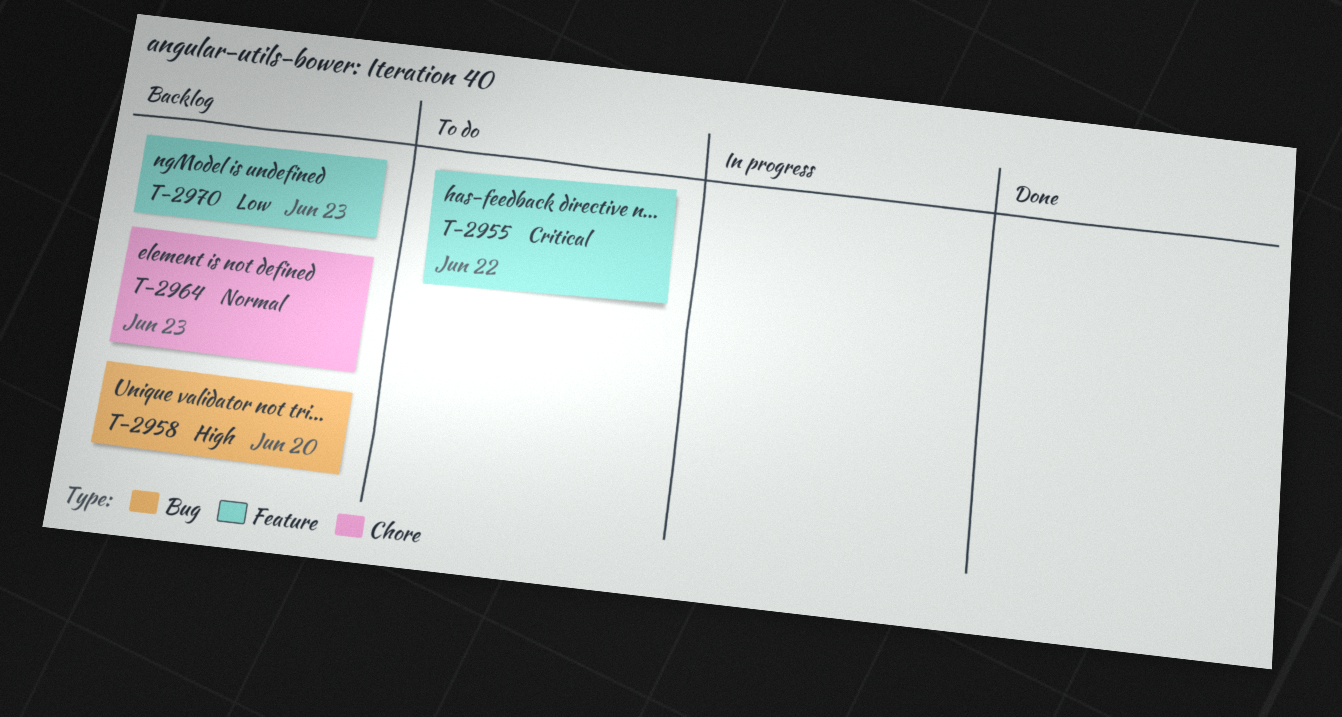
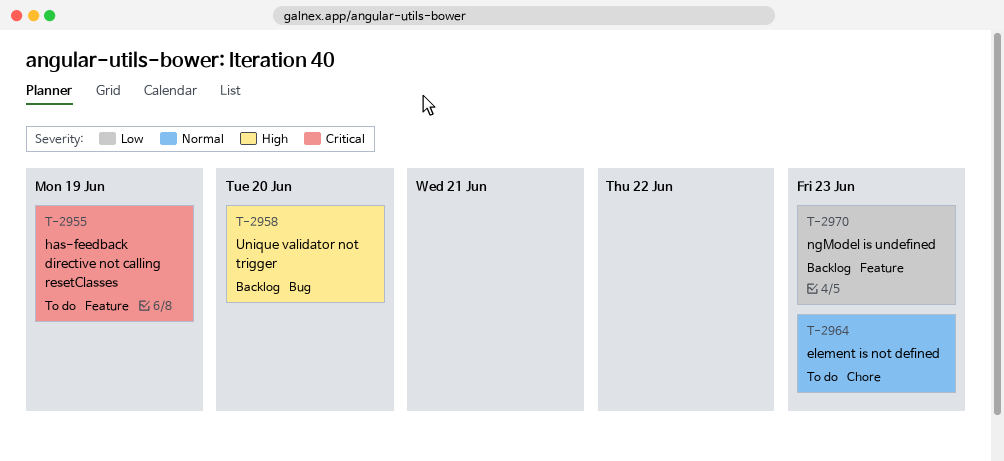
T-2955, due: Jun 22 -> Jun 19
T-2964, status: Backlog -> To do

